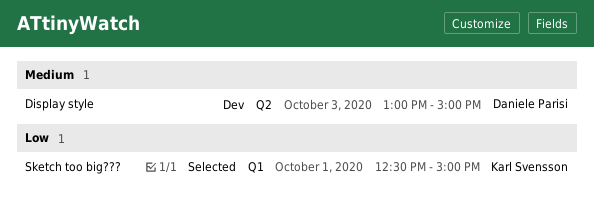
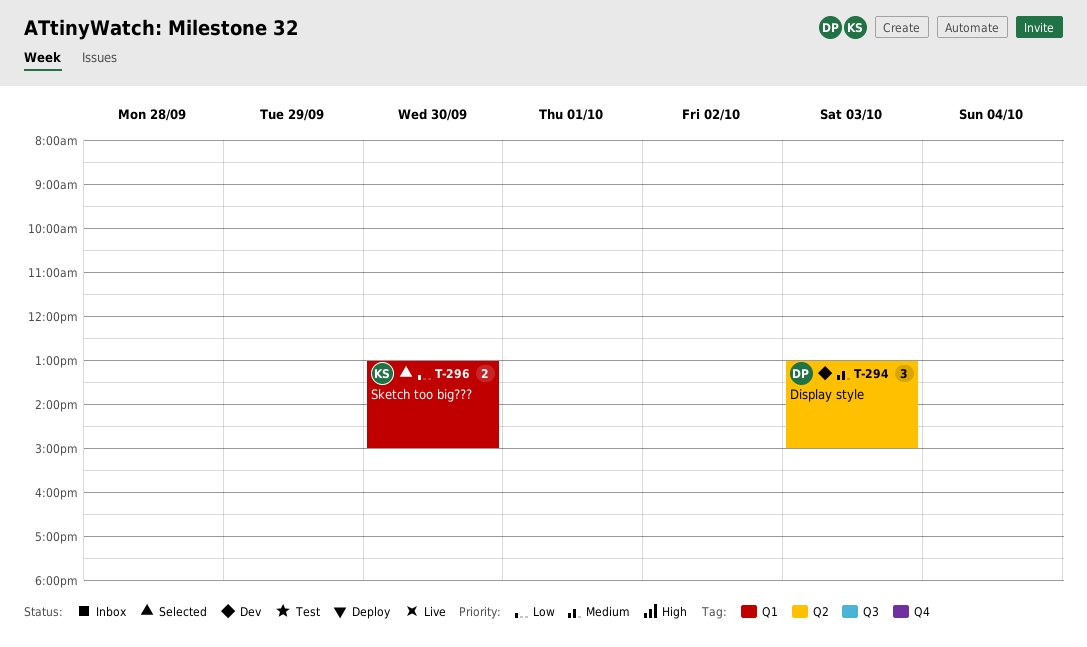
Sketch too big???, day: Oct 1 -> Sep 30
Sketch too big???, begins: 12:30 -> 13:00

